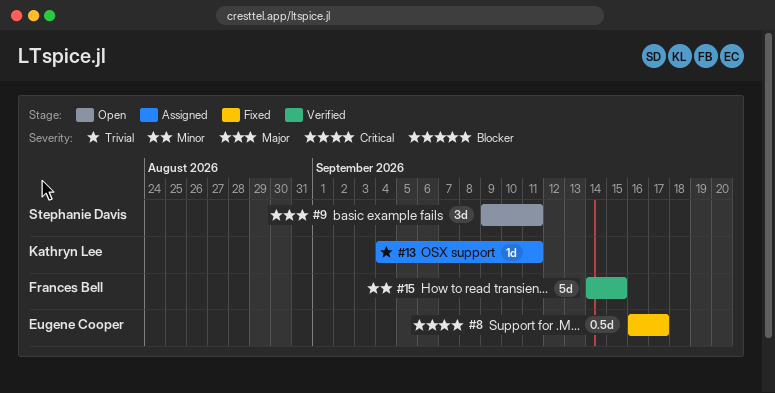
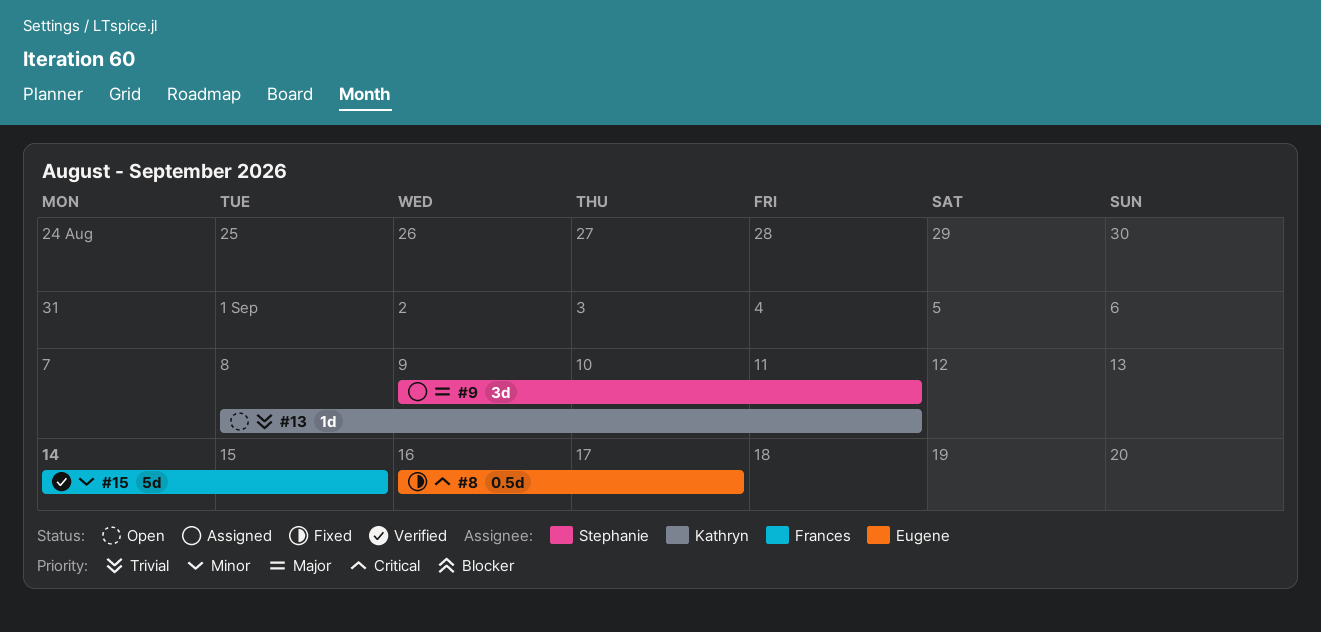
#9, status: Open -> Assigned
#13, status: Assigned -> Open
#13, start: Sep 4 -> Sep 8

